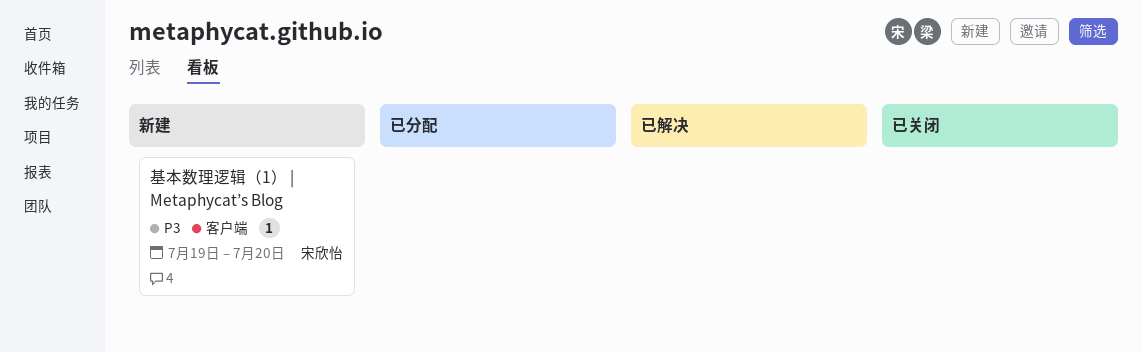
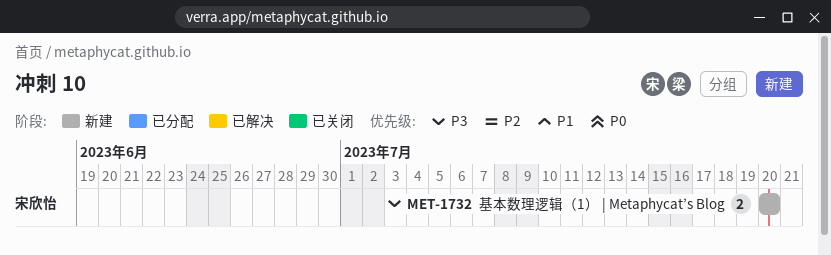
基本数理逻辑（1） | Metaphycat’s Blog, estimate: 1 -> 2
基本数理逻辑（1） | Metaphycat’s Blog, start: Jul 19 -> Jul 20

